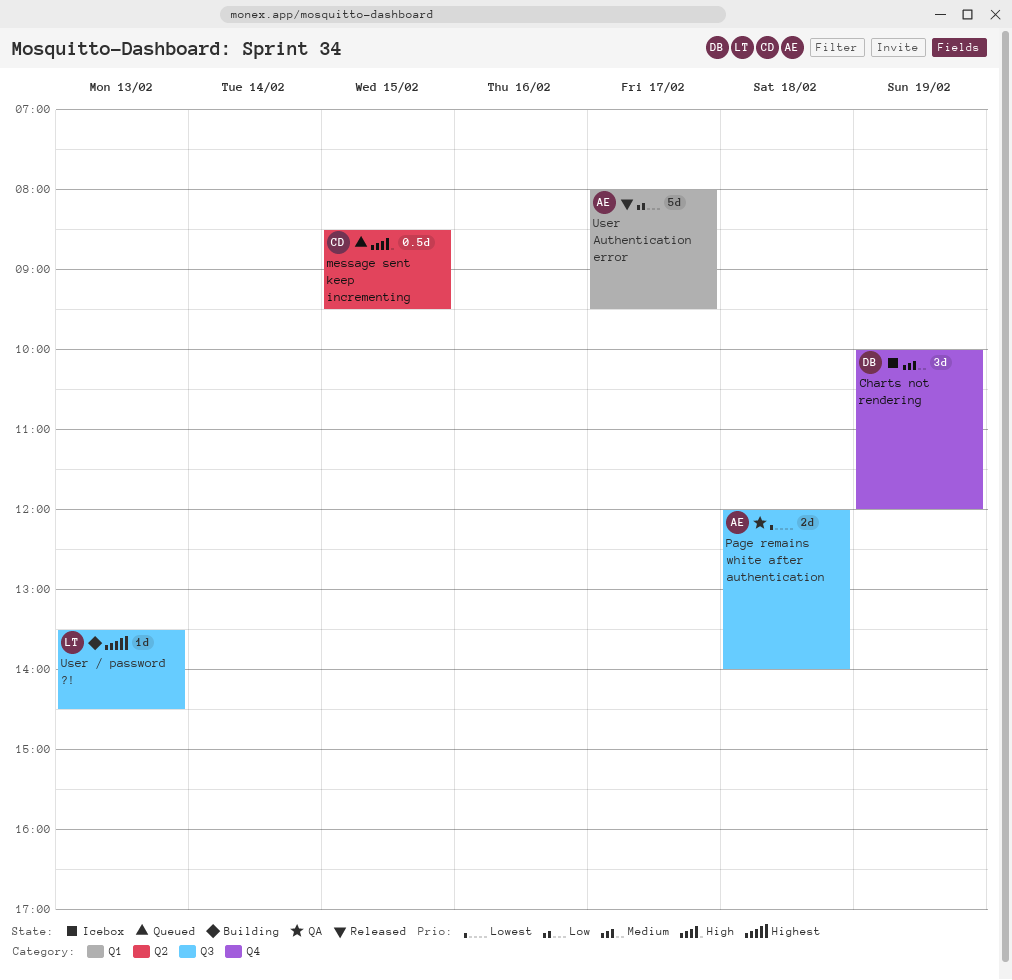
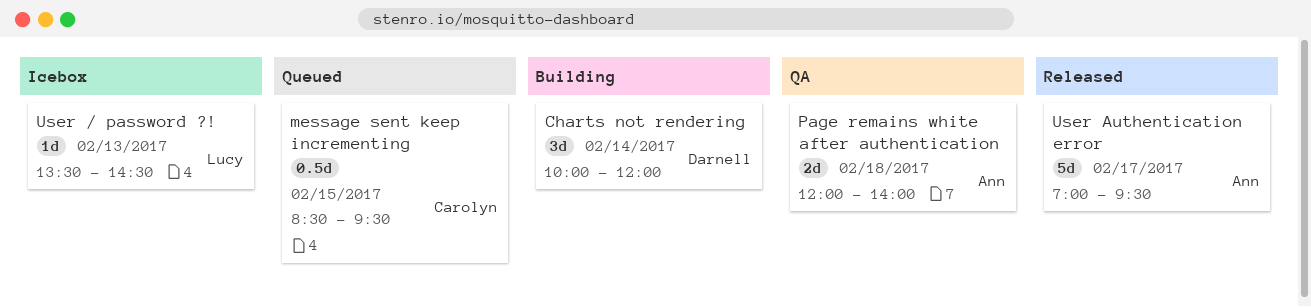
Charts not rendering, status: Icebox -> Building
Charts not rendering, day: Feb 19 -> Feb 14
User / password ?!, status: Building -> Icebox
User Authentication error, begins: 08:00 -> 07:00

